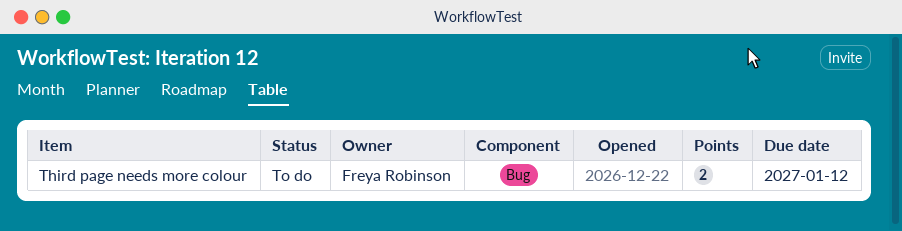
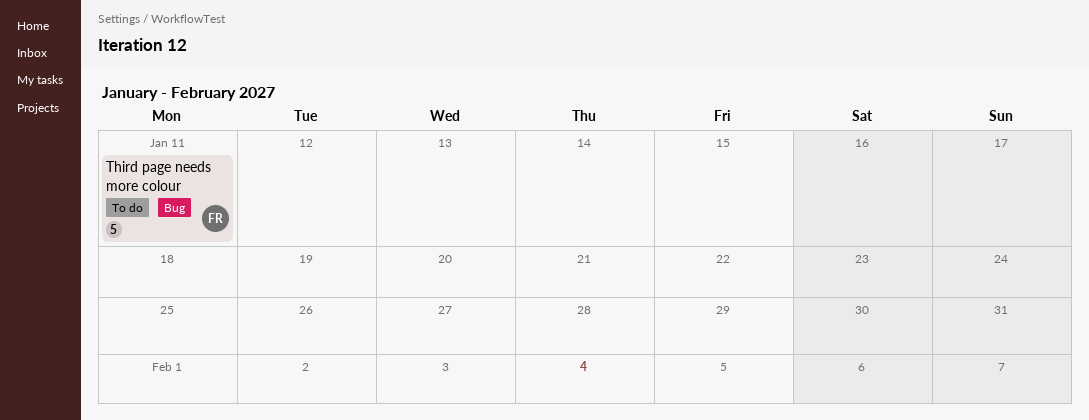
Third page needs more colour, estimate: 2 -> 5
Third page needs more colour, due: Jan 12 -> Jan 11

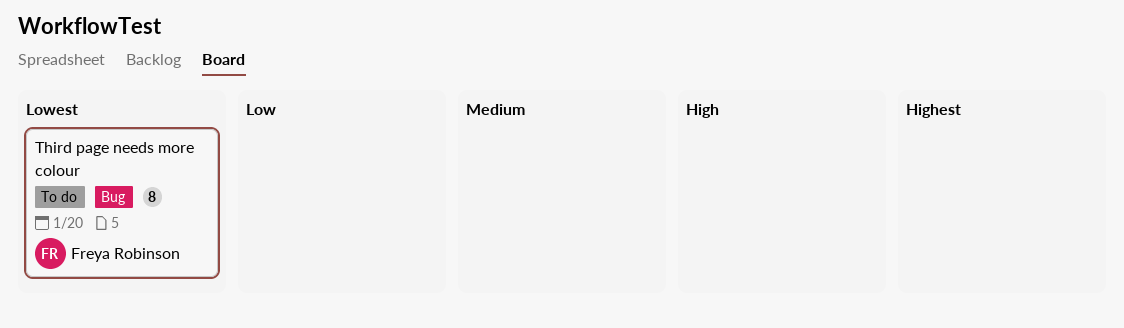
Third page needs more colour, estimate: 5 -> 8
Third page needs more colour, due: Jan 11 -> Jan 20

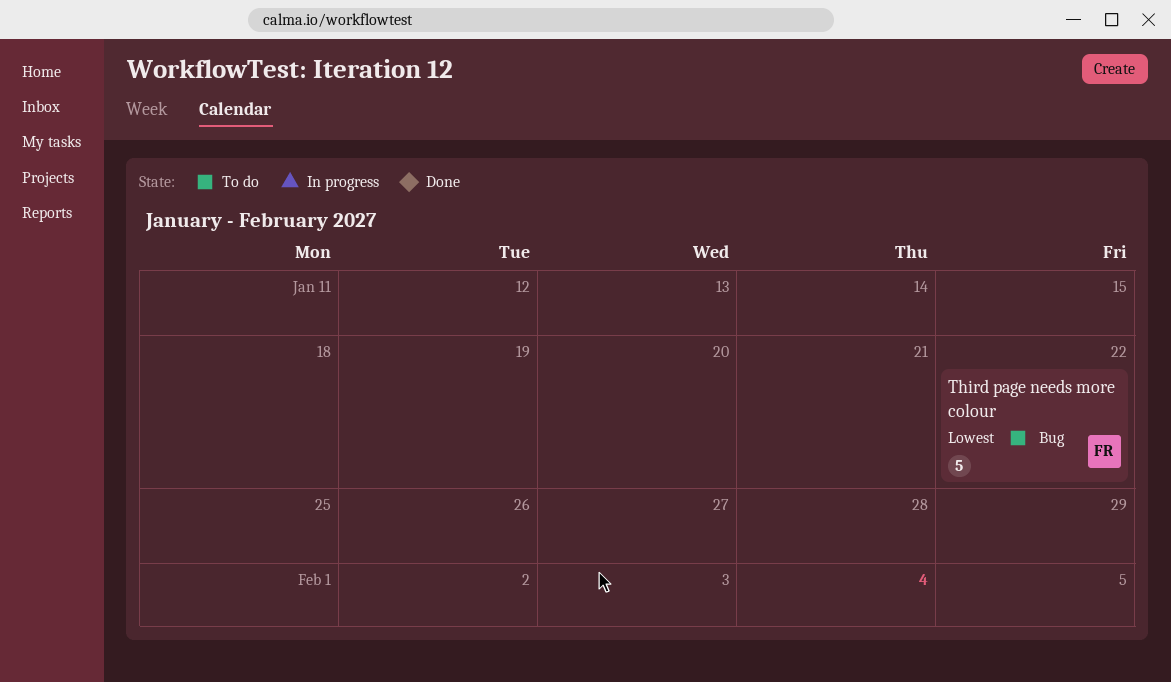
Third page needs more colour, estimate: 8 -> 5
Third page needs more colour, due: Jan 20 -> Jan 22

